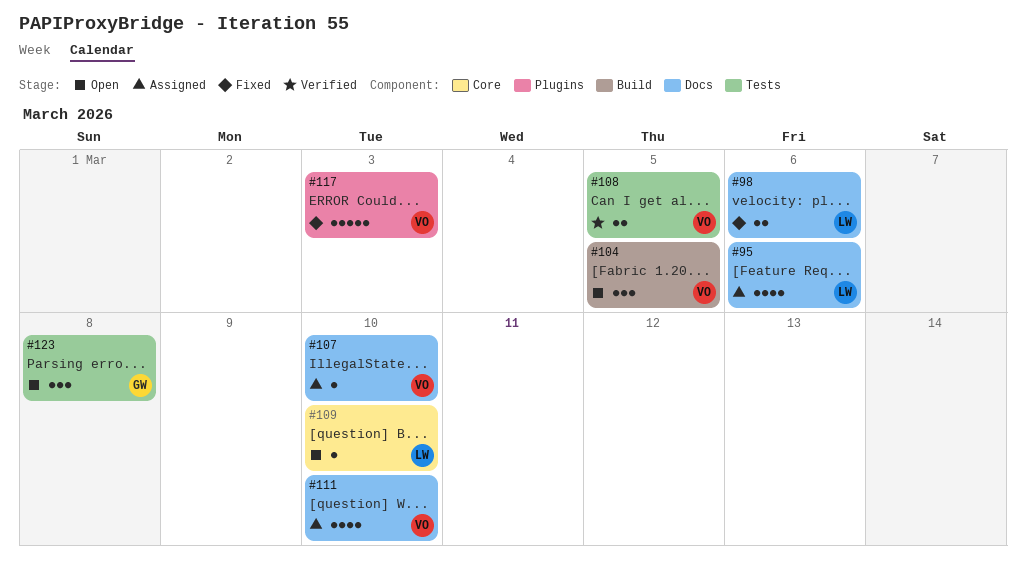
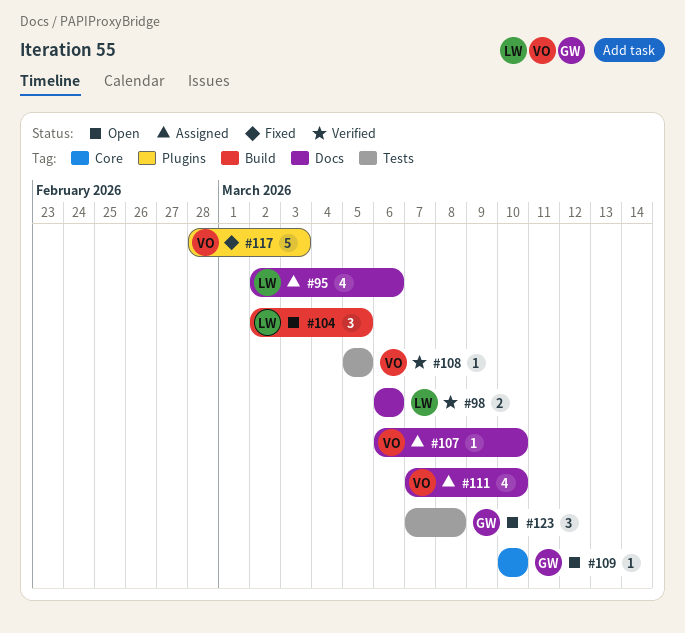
#98, status: Fixed -> Verified
#104, owner: VO -> LW
#108, estimate: 2 -> 1
#109, owner: LW -> GW

